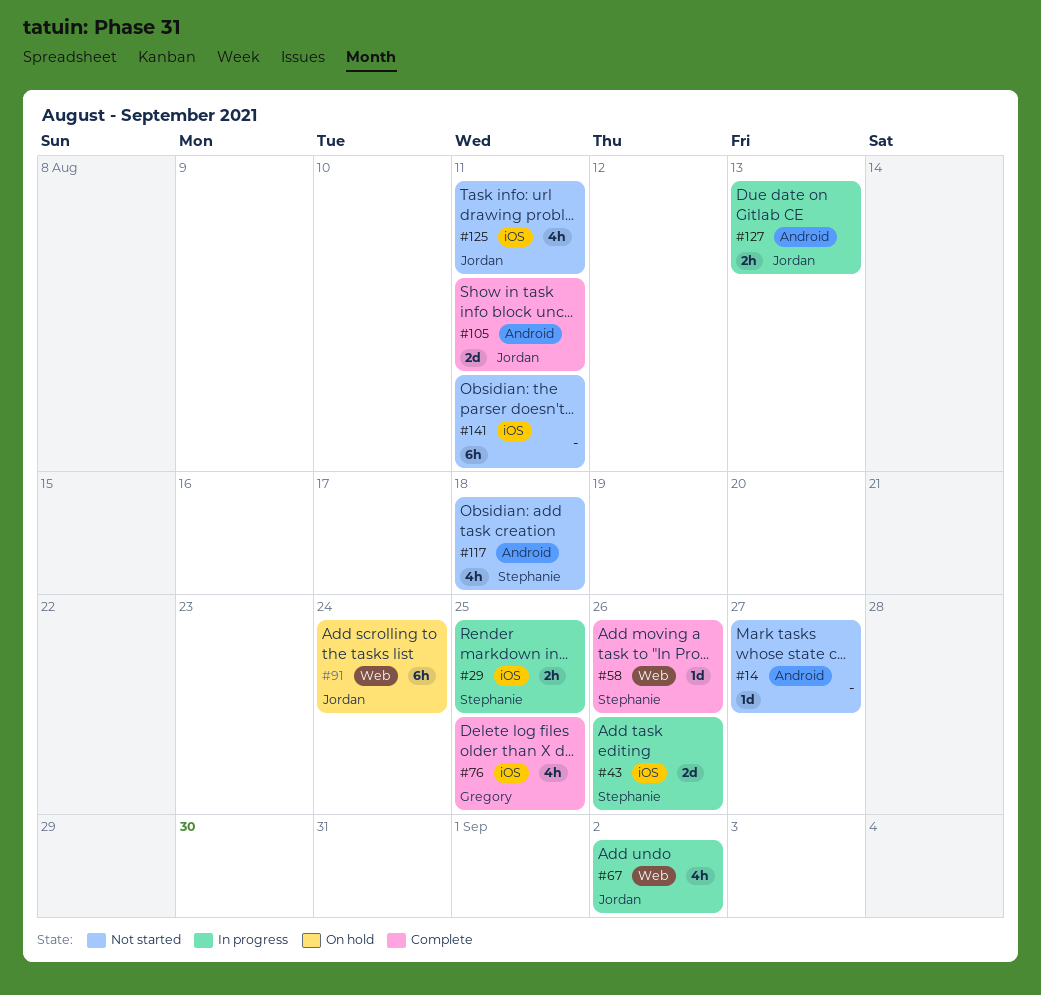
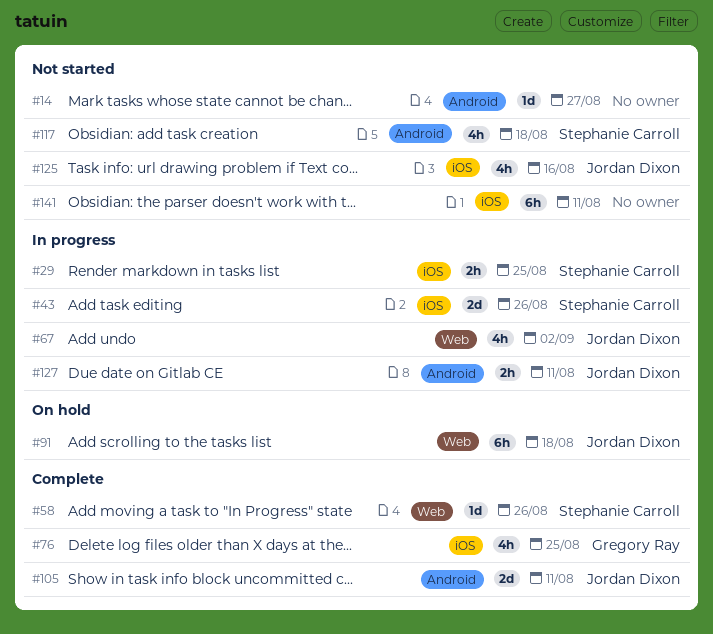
#91, due: Aug 24 -> Aug 18
#125, due: Aug 11 -> Aug 16
#127, due: Aug 13 -> Aug 11

